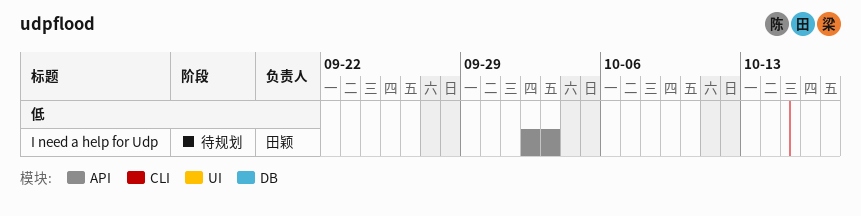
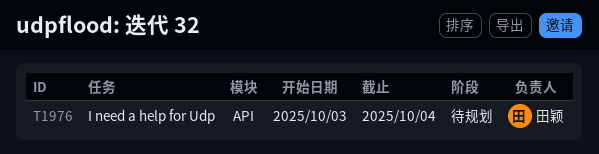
I need a help for Udp, start: Oct 2 -> Oct 3
I need a help for Udp, due: Oct 3 -> Oct 4

